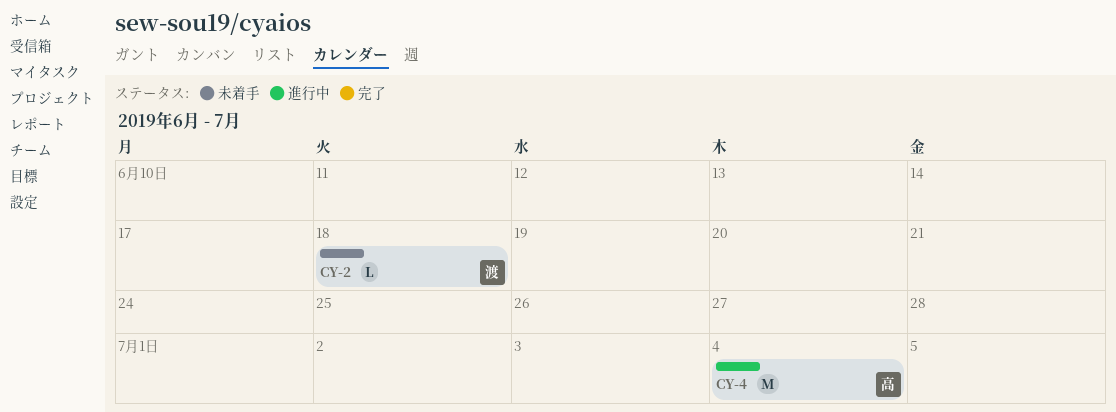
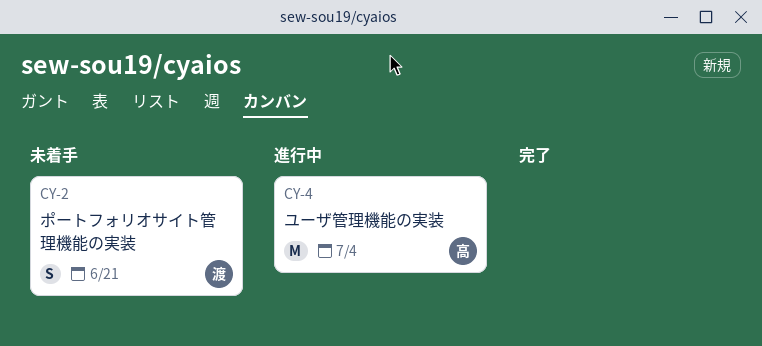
CY-2, estimate: L -> S
CY-2, due: Jun 18 -> Jun 21

